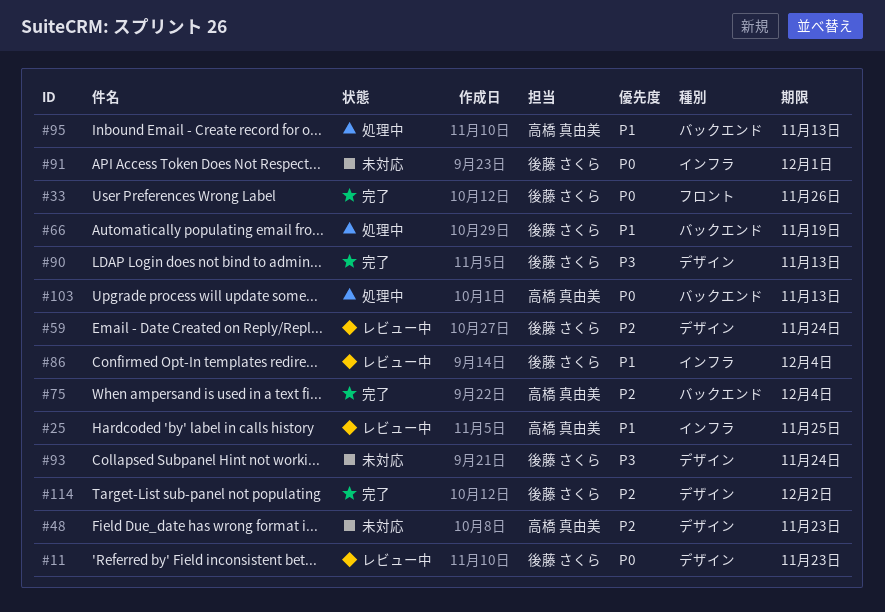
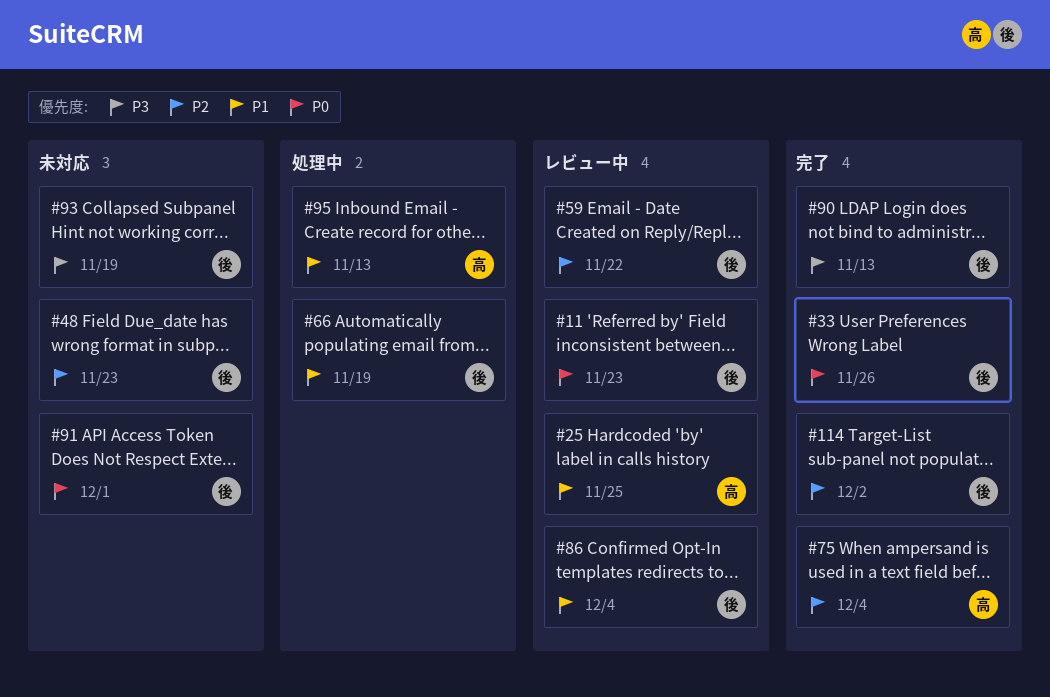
#48, owner: 高橋 真由美 -> 後藤 さくら
#59, due: Nov 24 -> Nov 22
#93, due: Nov 24 -> Nov 19
#103: present -> none

